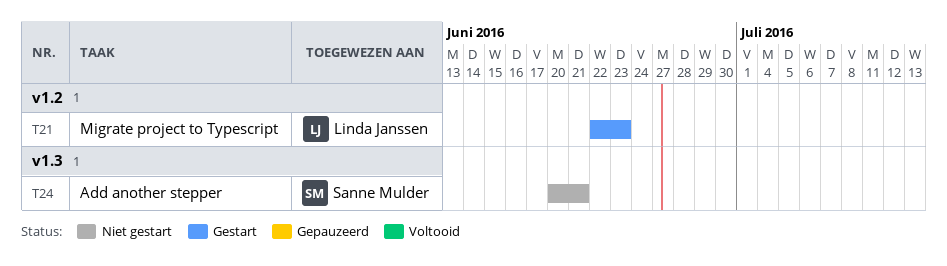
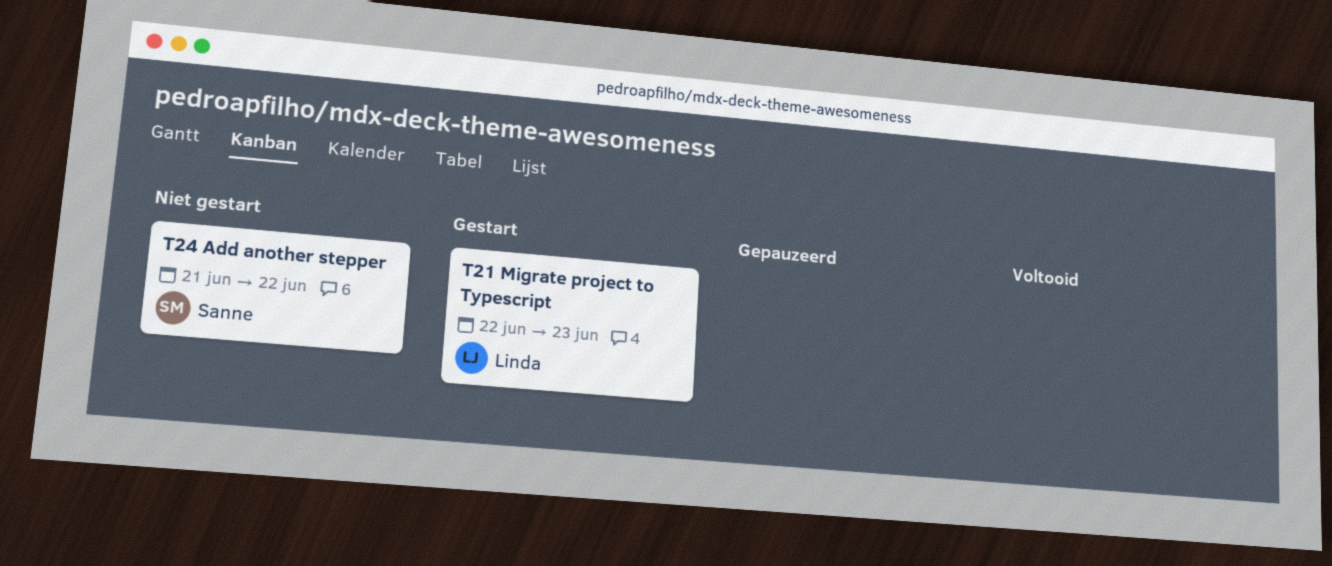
T24, start: Jun 20 -> Jun 21
T24, due: Jun 21 -> Jun 22

